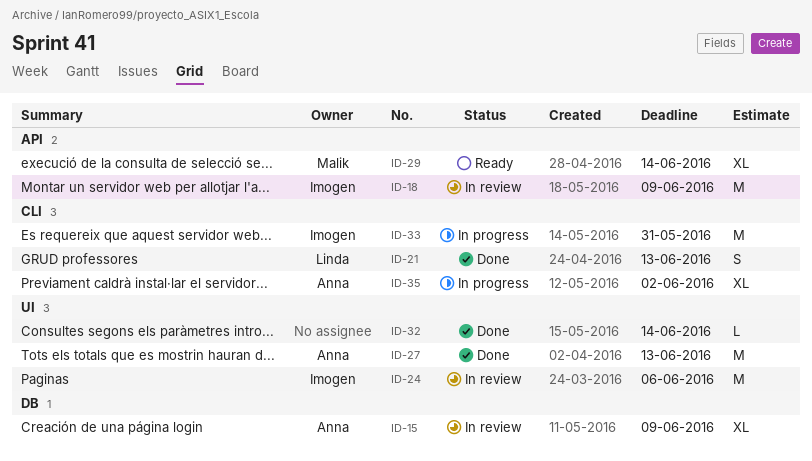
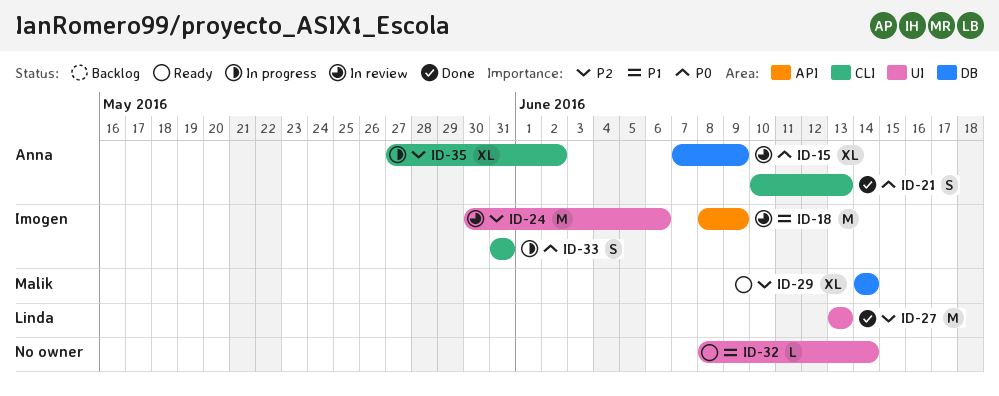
ID-21, owner: Linda -> Anna
ID-27, owner: Anna -> Linda
ID-29, label: API -> DB
ID-32, status: Done -> Ready
ID-33, estimate: M -> S

